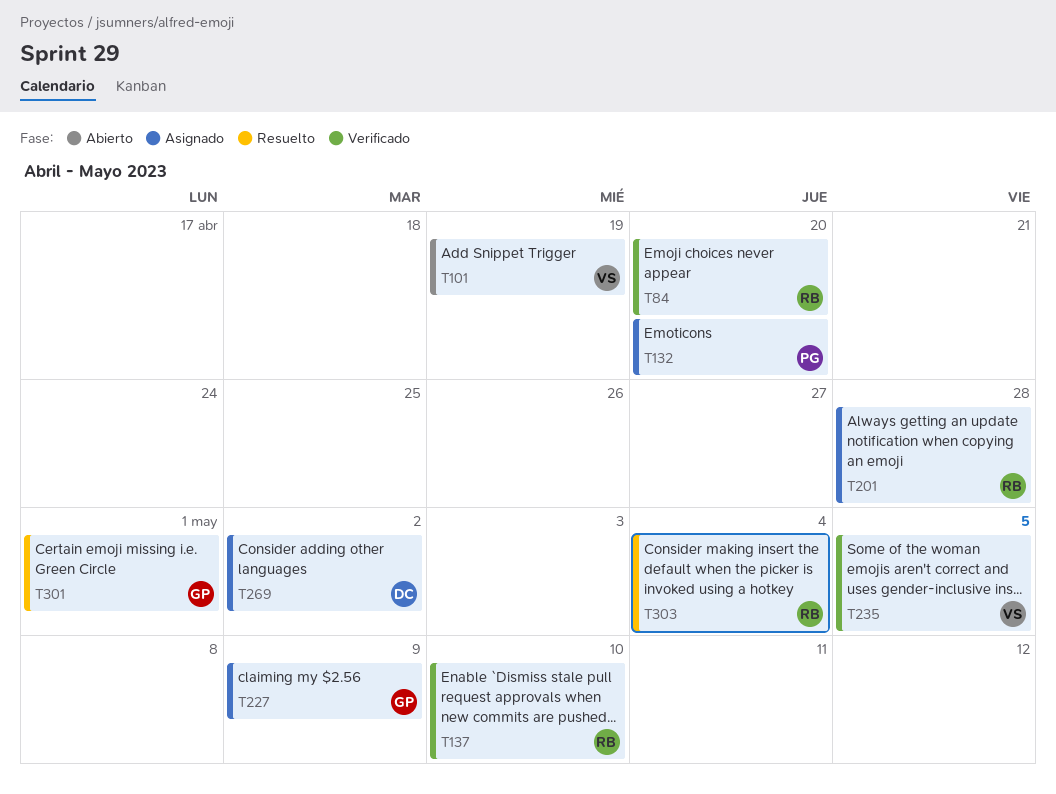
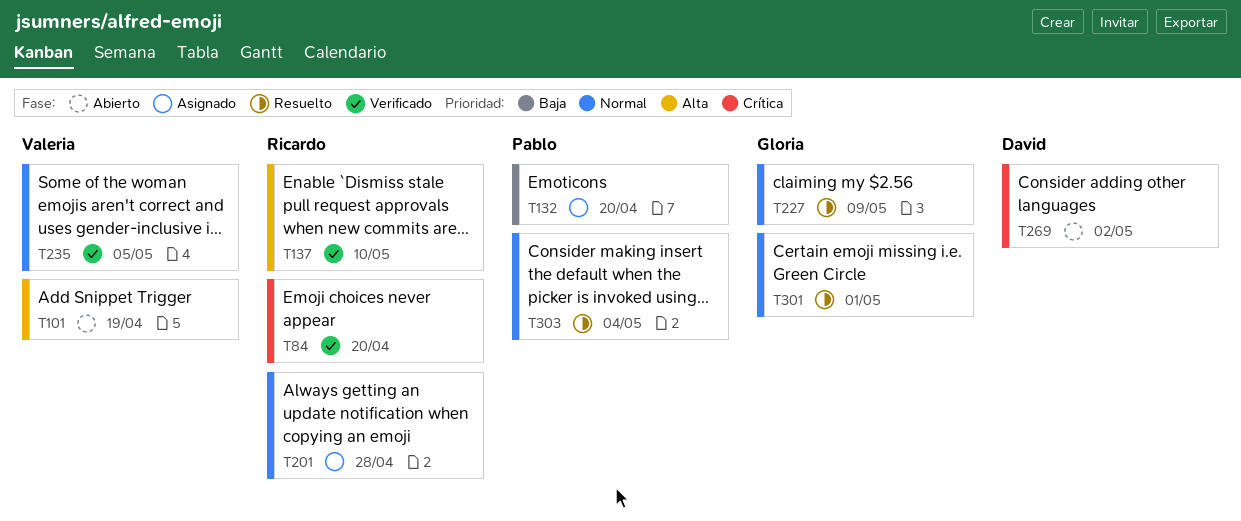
T227, status: Asignado -> Resuelto
T269, status: Asignado -> Abierto
T303, owner: Ricardo -> Pablo

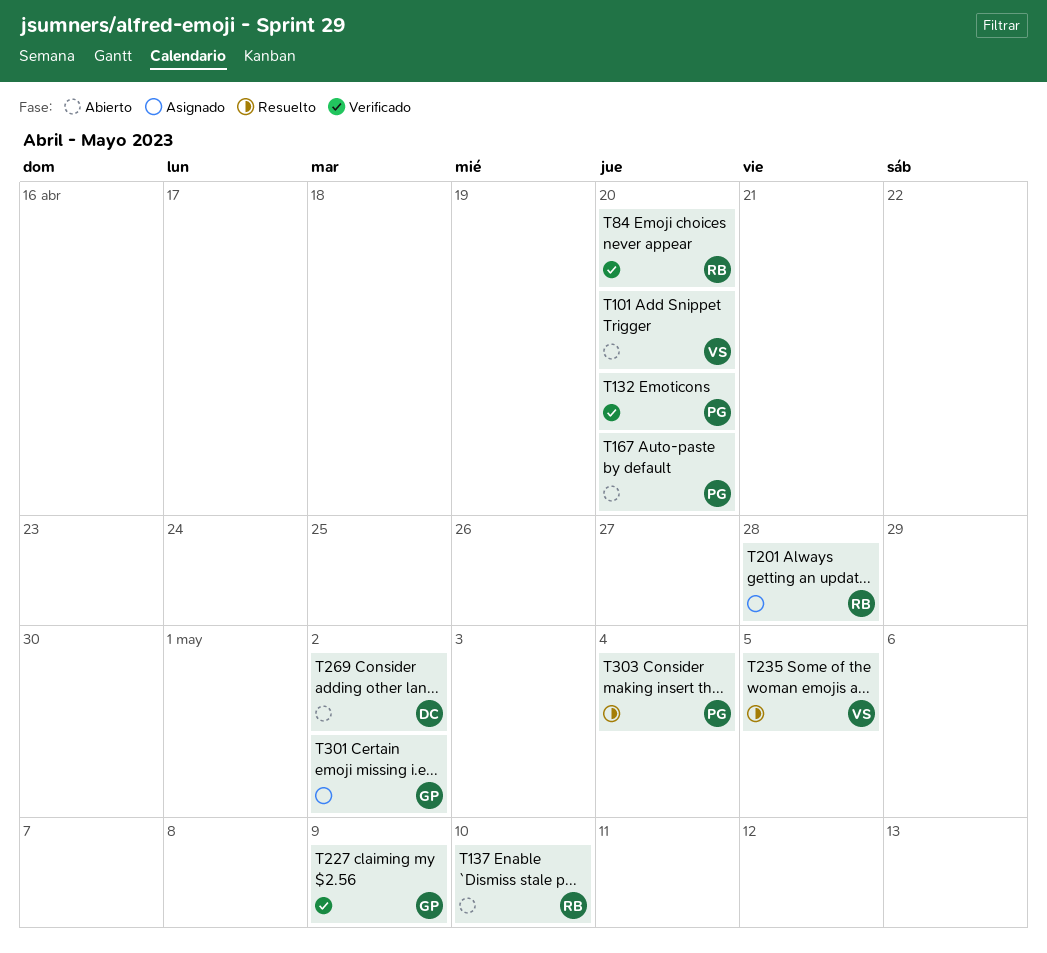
T101, due: Apr 19 -> Apr 20
T132, status: Asignado -> Verificado
T137, status: Verificado -> Abierto
T167: none -> present
T227, status: Resuelto -> Verificado
T235, status: Verificado -> Resuelto
T301, status: Resuelto -> Asignado
T301, due: May 1 -> May 2

